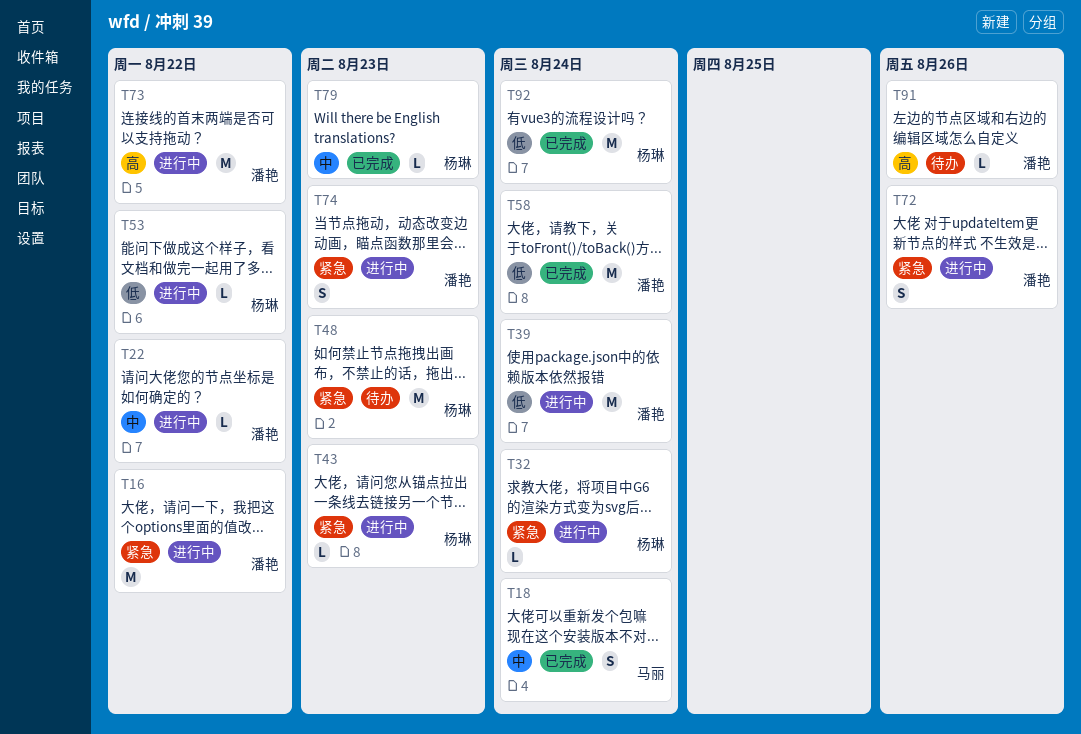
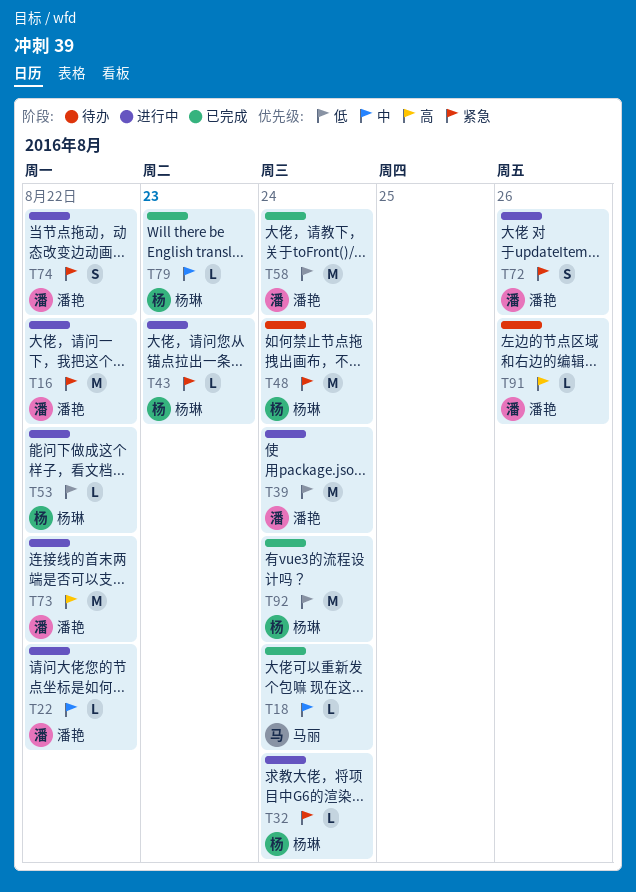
T18, estimate: S -> L
T48, due: Aug 23 -> Aug 24
T74, due: Aug 23 -> Aug 22

